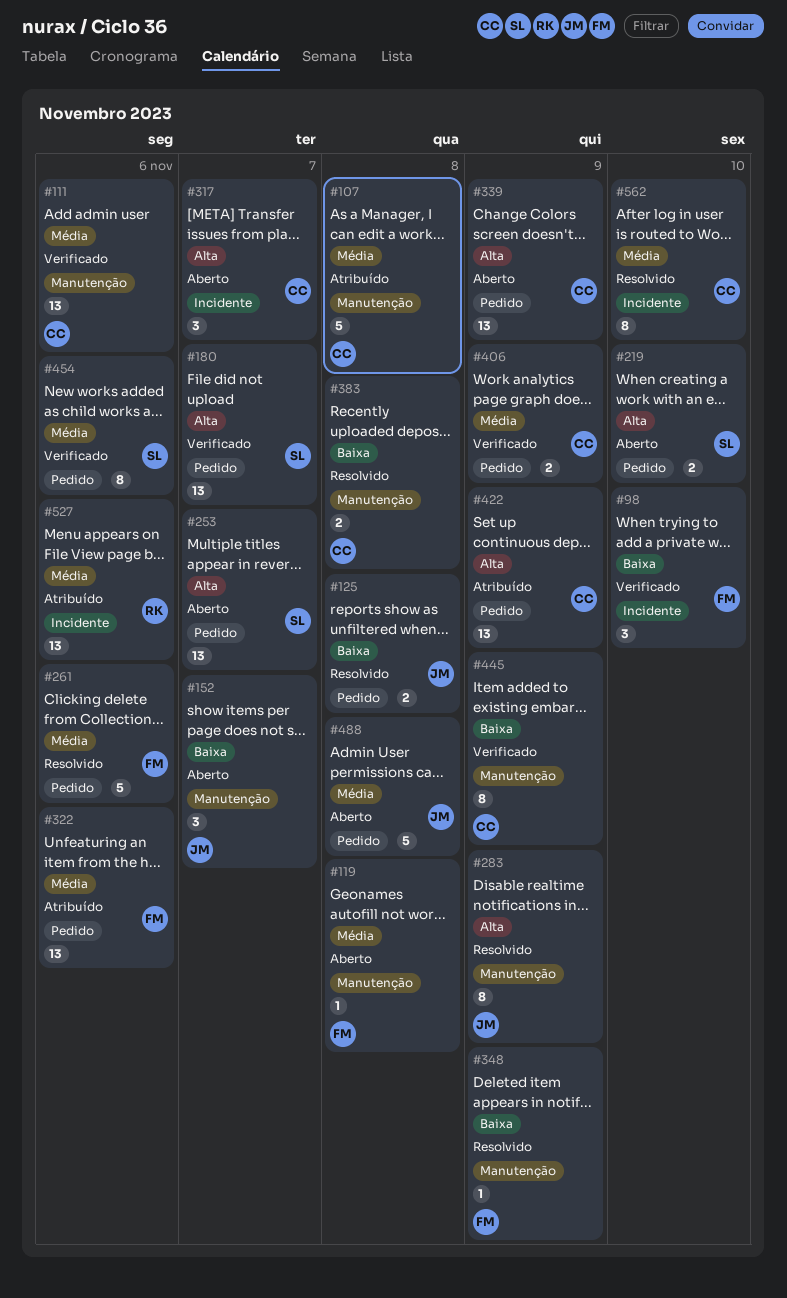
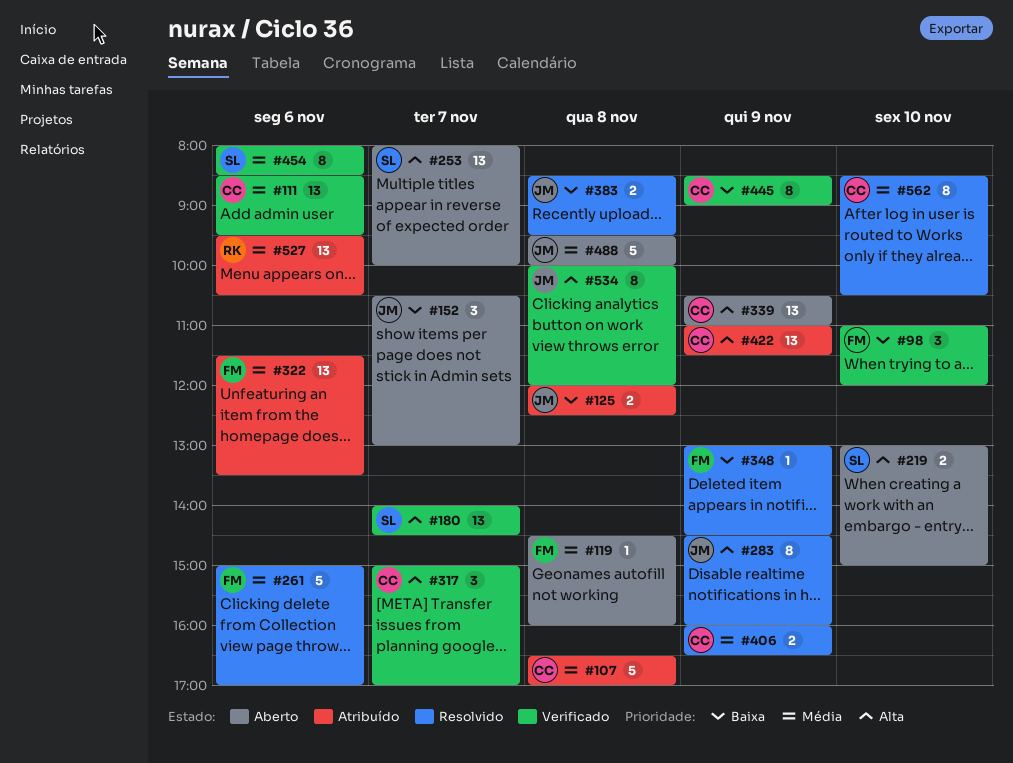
#125, status: Resolvido -> Atribuído
#317, status: Aberto -> Verificado
#383, owner: CC -> JM
#406, status: Verificado -> Resolvido
#534: none -> present

